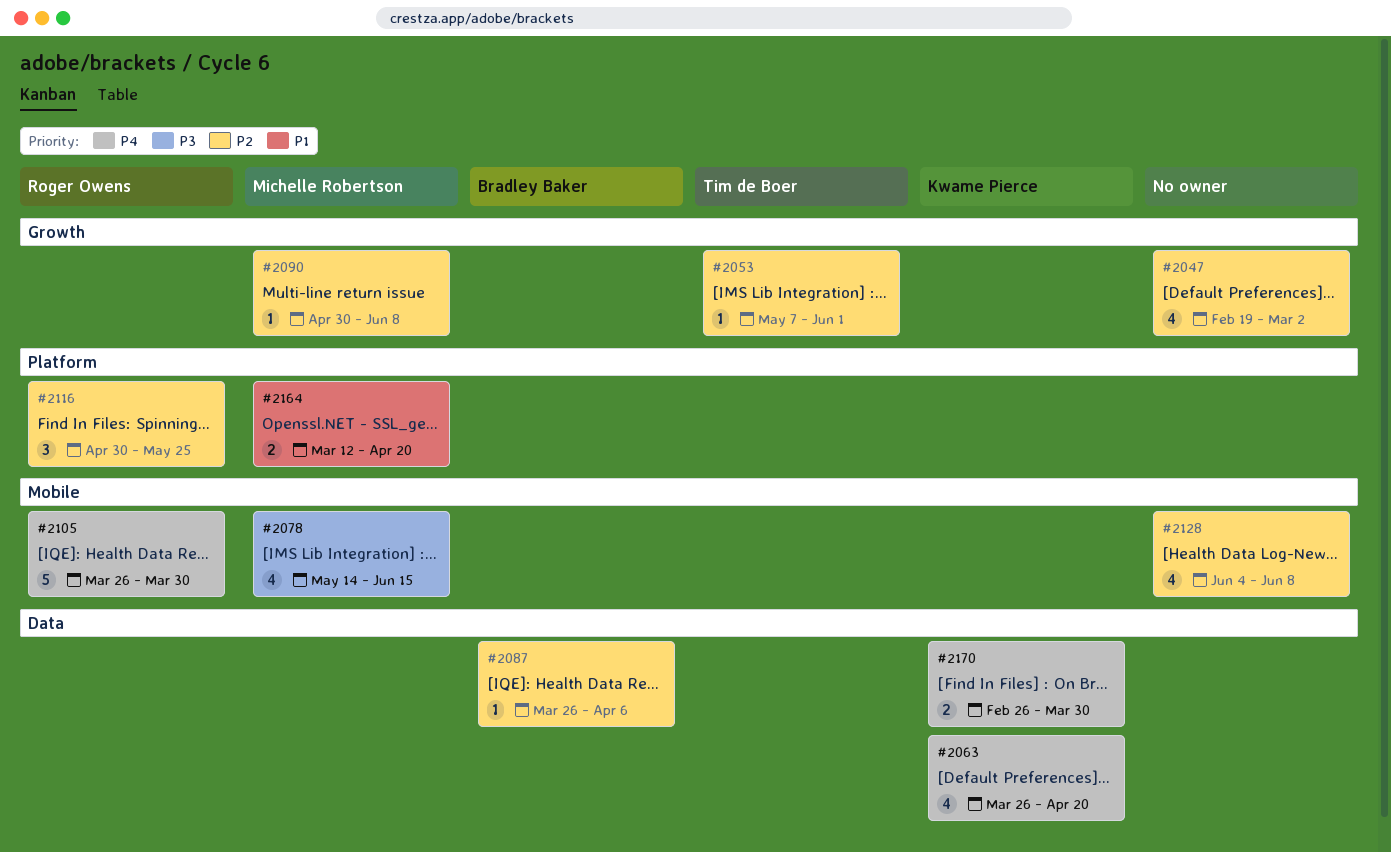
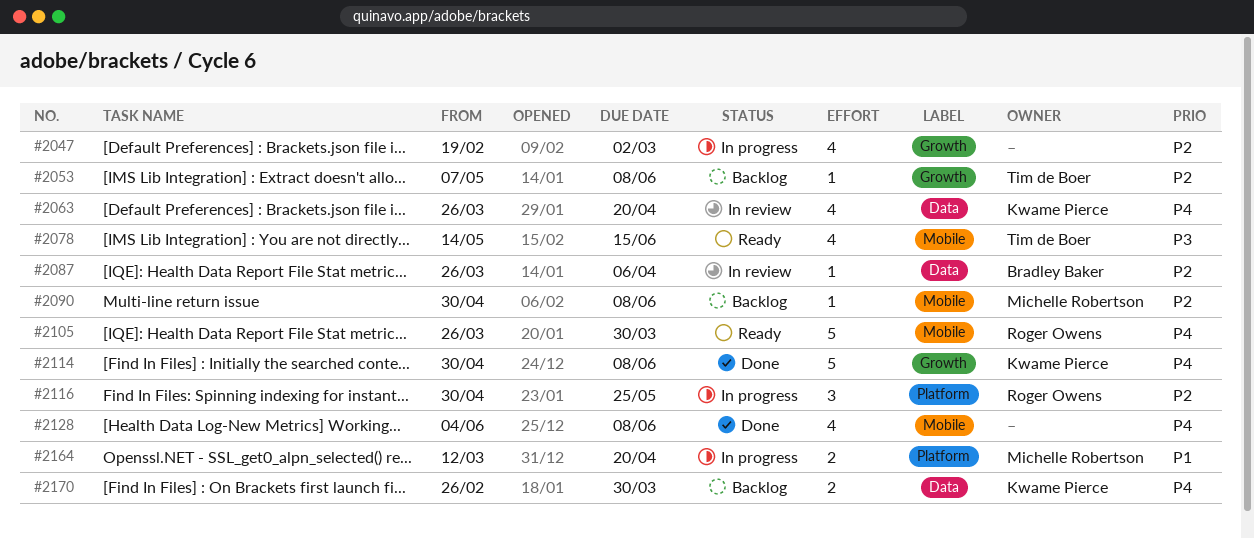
#2053, due: Jun 1 -> Jun 8
#2078, owner: Michelle Robertson -> Tim de Boer
#2090, label: Growth -> Mobile
#2114: none -> present
#2128, priority: P2 -> P4

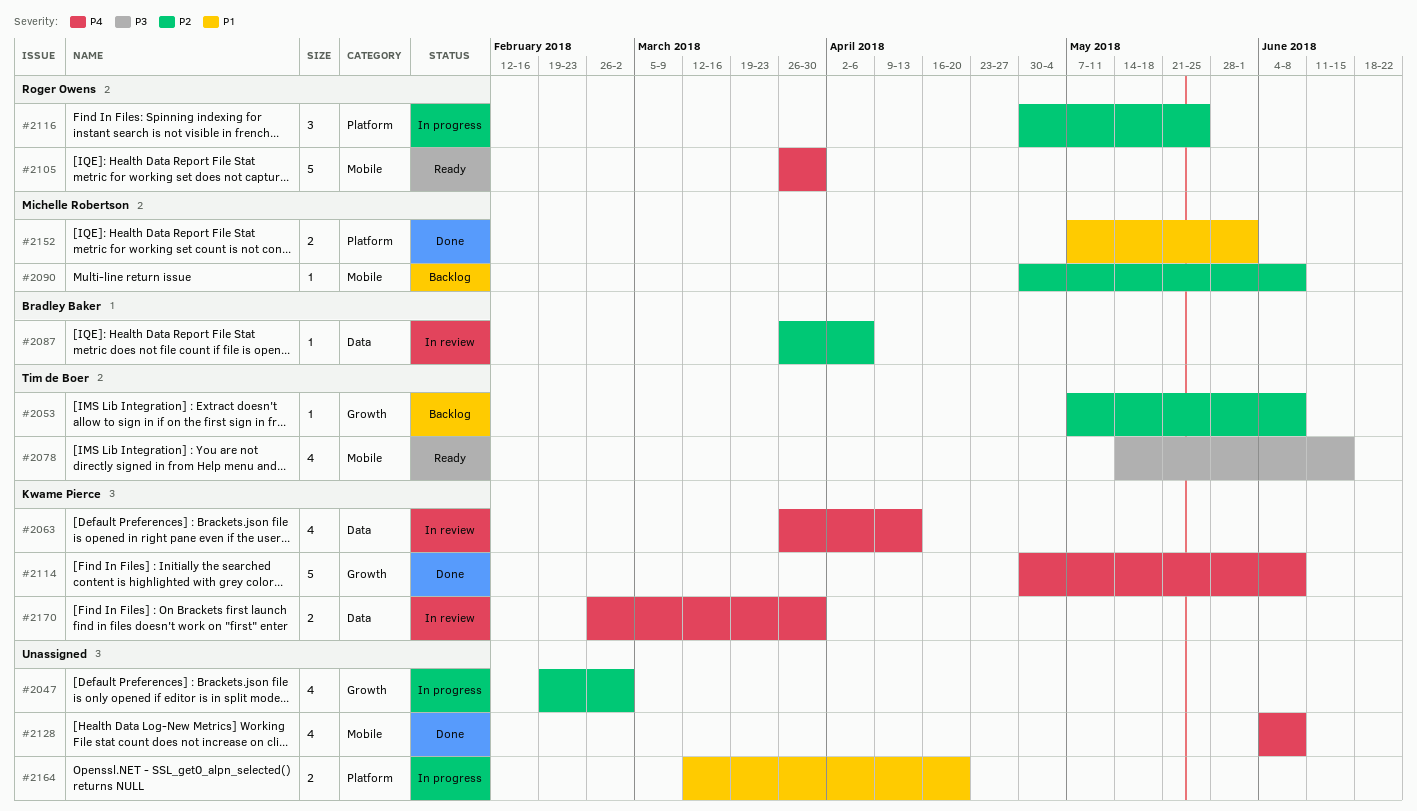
#2063, due: Apr 20 -> Apr 13
#2152: none -> present
#2164, owner: Michelle Robertson -> none
#2170, status: Backlog -> In review

